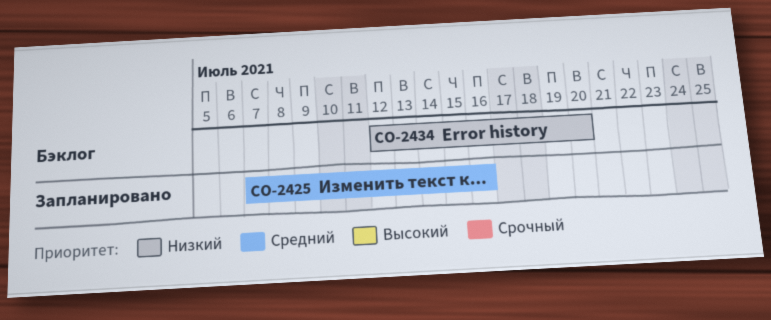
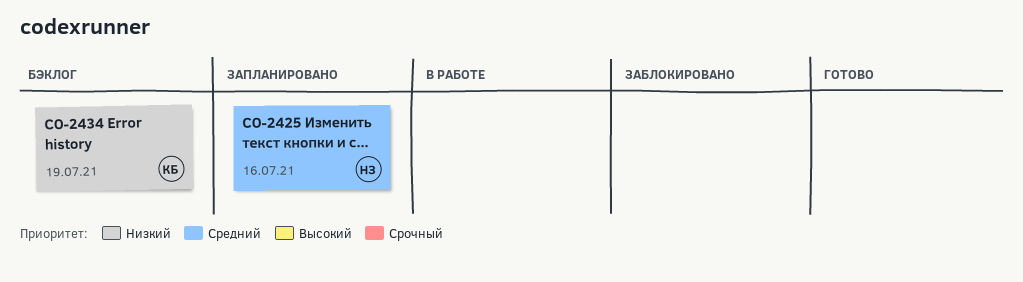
CO-2434, due: Jul 20 -> Jul 19

